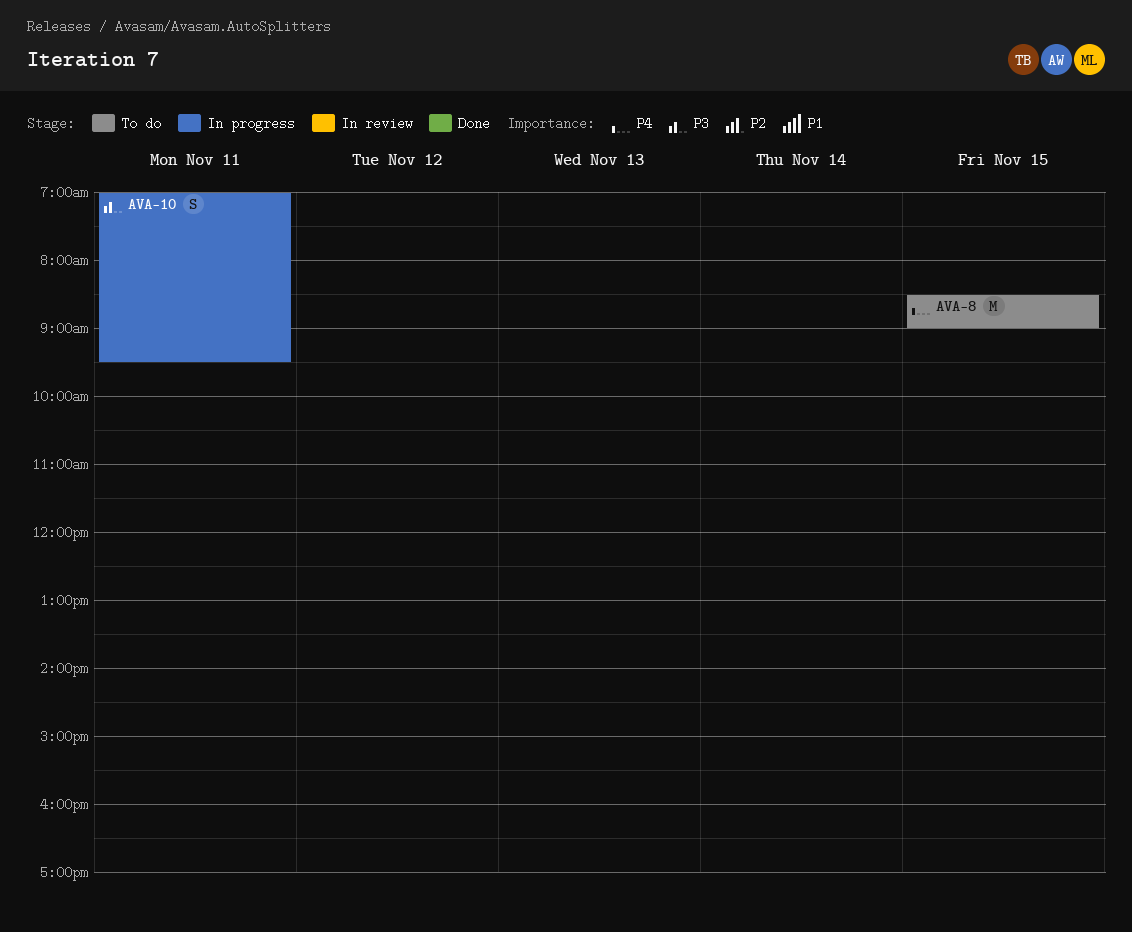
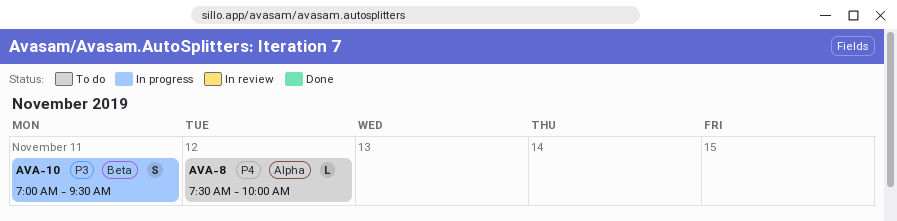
AVA-8, estimate: M -> L
AVA-8, day: Nov 15 -> Nov 12
AVA-8, begins: 08:30 -> 07:30
AVA-8, ends: 09:00 -> 10:00

